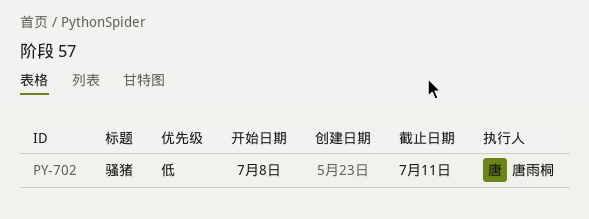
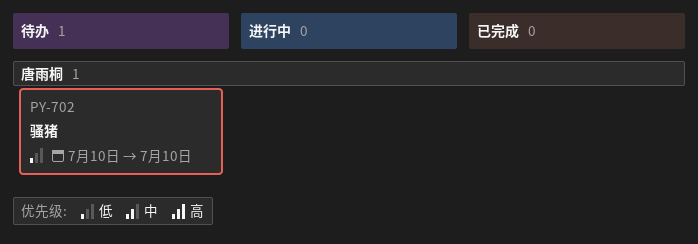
PY-702, start: Jul 8 -> Jul 10
PY-702, due: Jul 11 -> Jul 10

